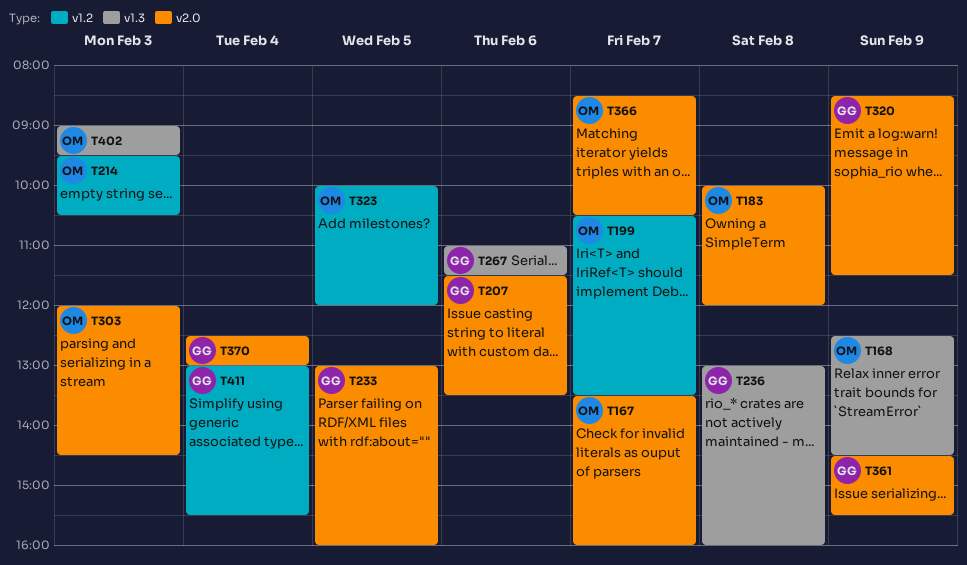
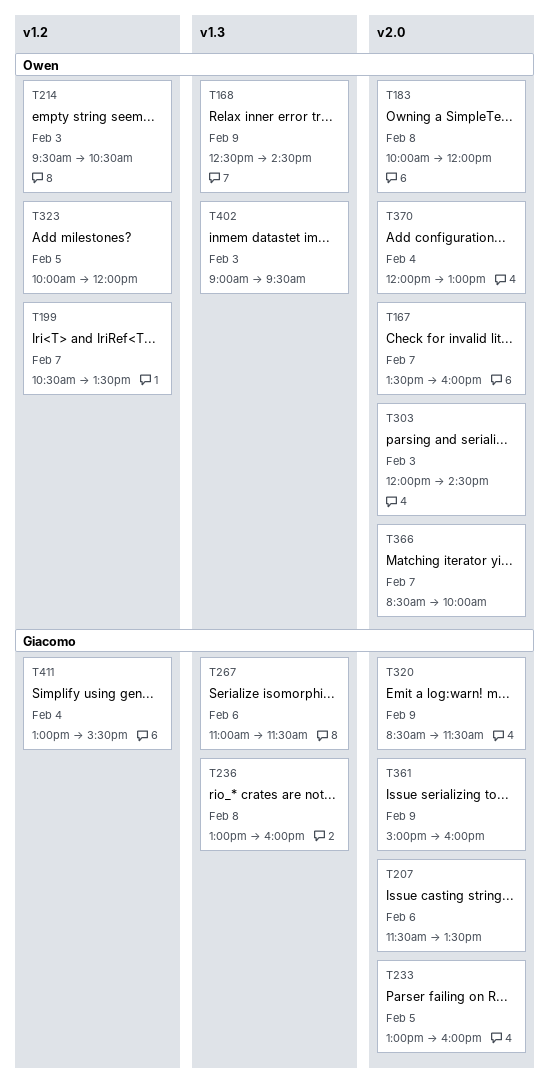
T361, begins: 14:30 -> 15:00
T361, ends: 15:30 -> 16:00
T366, ends: 10:30 -> 10:00
T370, owner: Giacomo -> Owen
T370, begins: 12:30 -> 12:00

